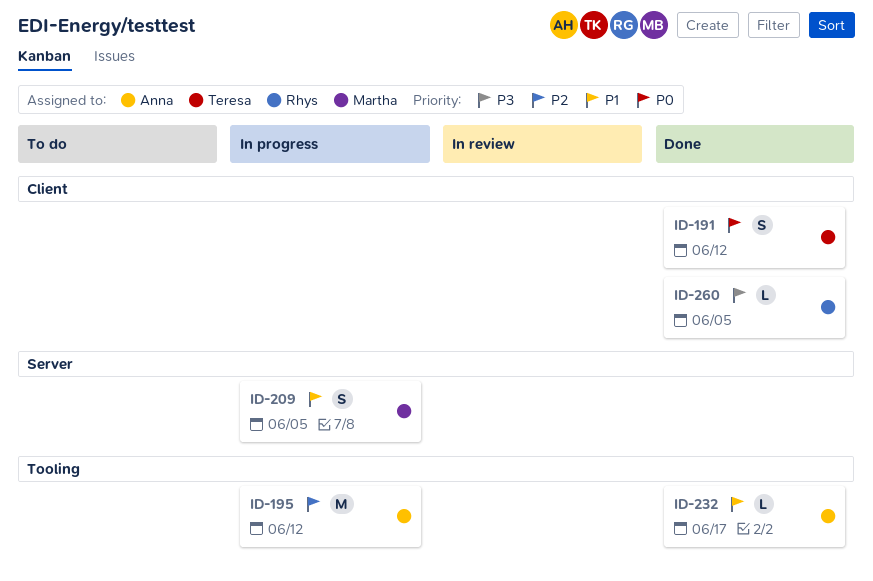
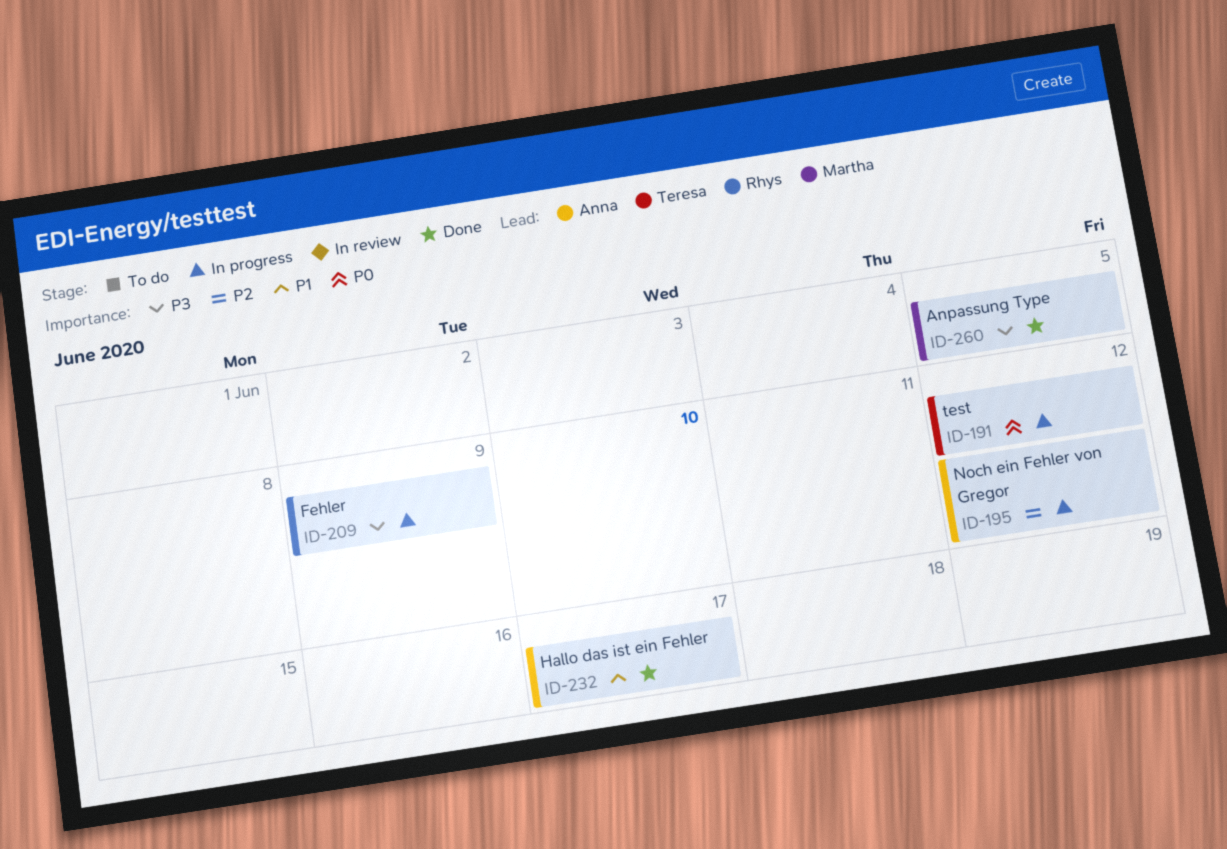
ID-191, status: Done -> In progress
ID-209, owner: Martha -> Rhys
ID-209, priority: P1 -> P3
ID-209, due: Jun 5 -> Jun 9
ID-260, owner: Rhys -> Martha

